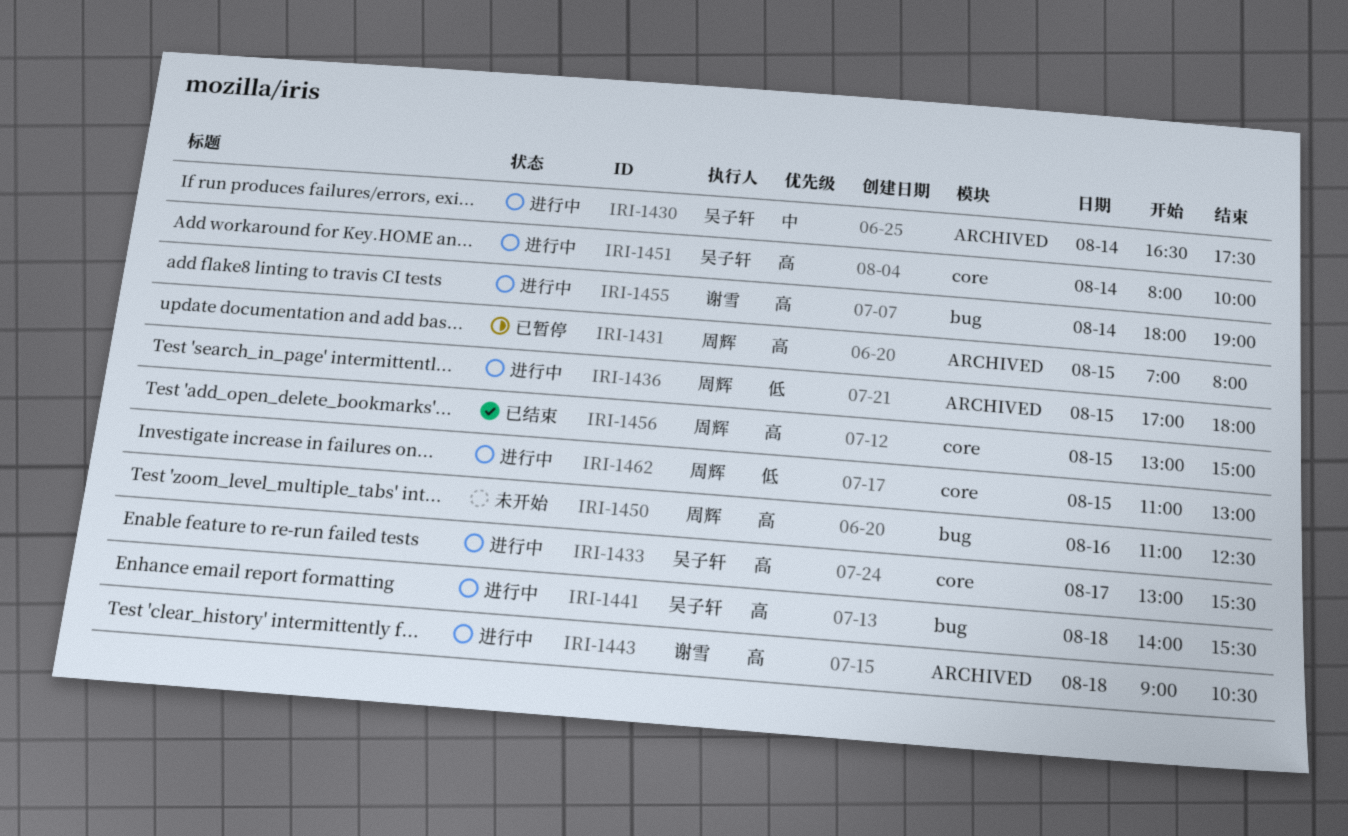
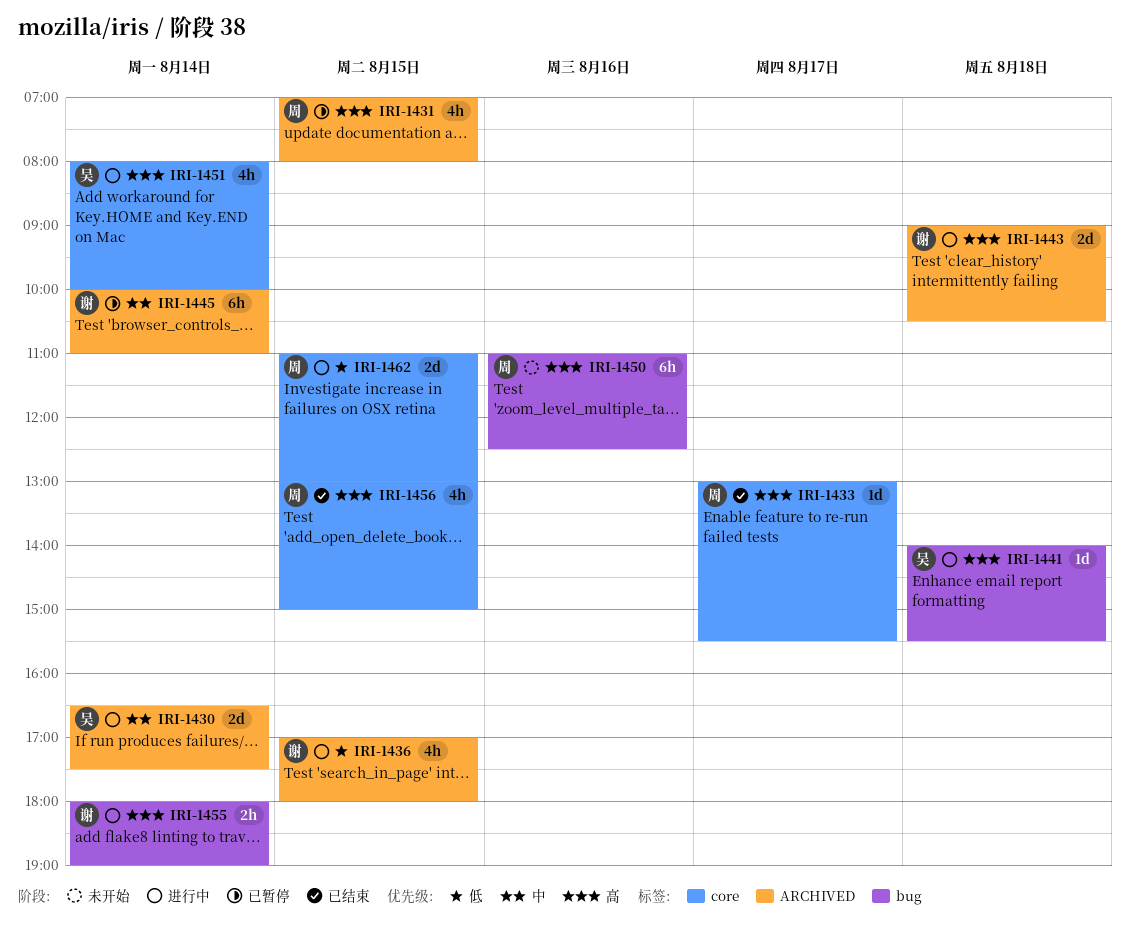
IRI-1433, status: 进行中 -> 已结束
IRI-1433, owner: 吴子轩 -> 周辉
IRI-1436, owner: 周辉 -> 谢雪
IRI-1445: none -> present

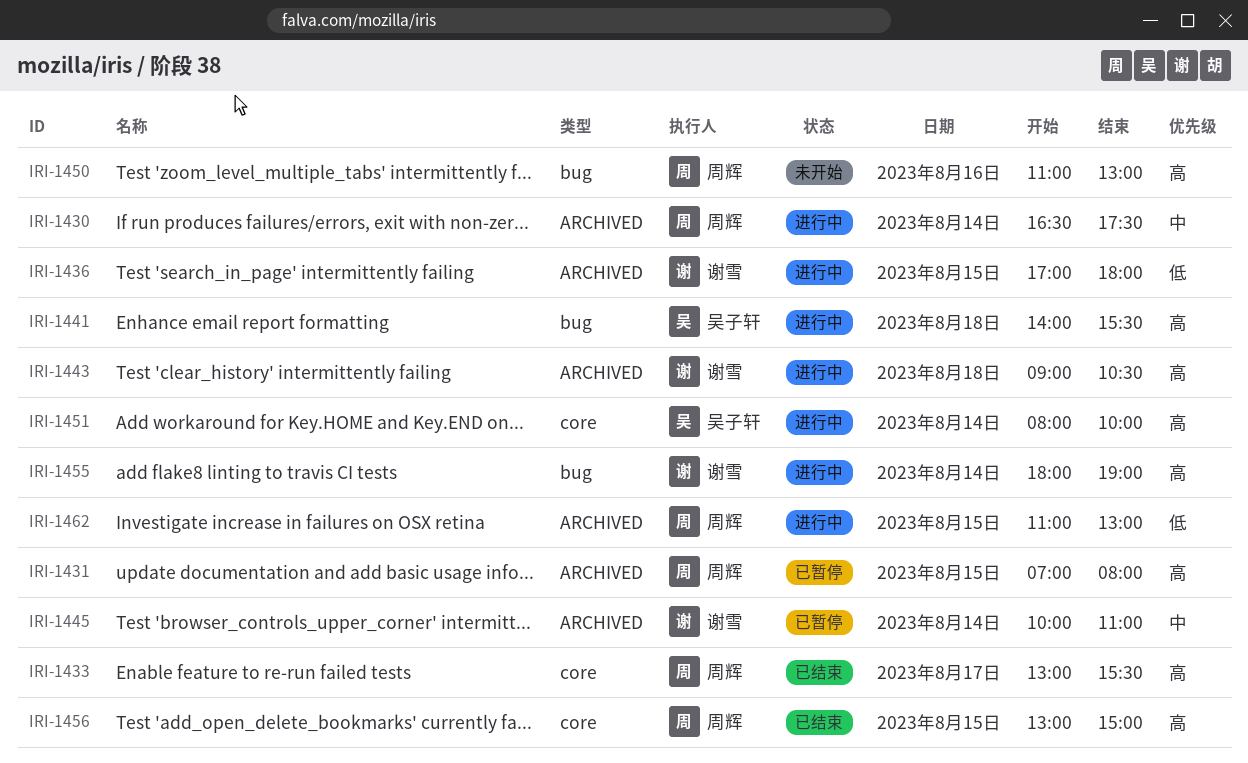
IRI-1430, owner: 吴子轩 -> 周辉
IRI-1450, ends: 12:30 -> 13:00
IRI-1462, label: core -> ARCHIVED

